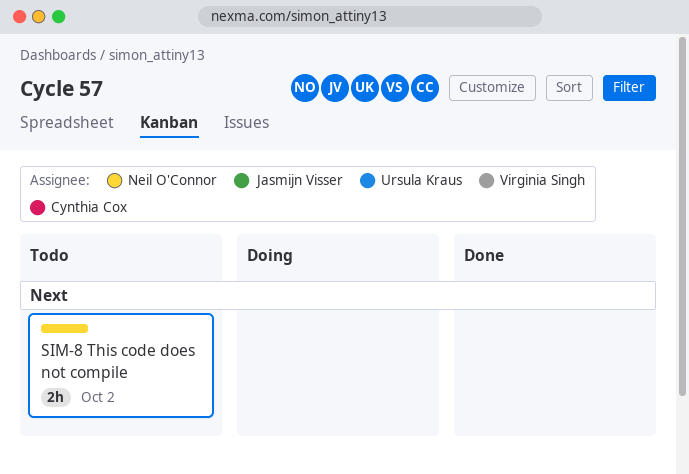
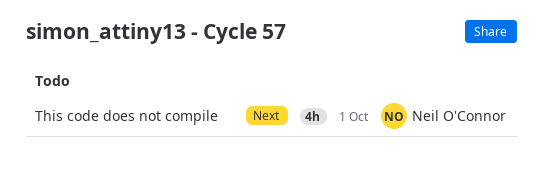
This code does not compile, estimate: 2h -> 4h
This code does not compile, due: Oct 2 -> Oct 1

